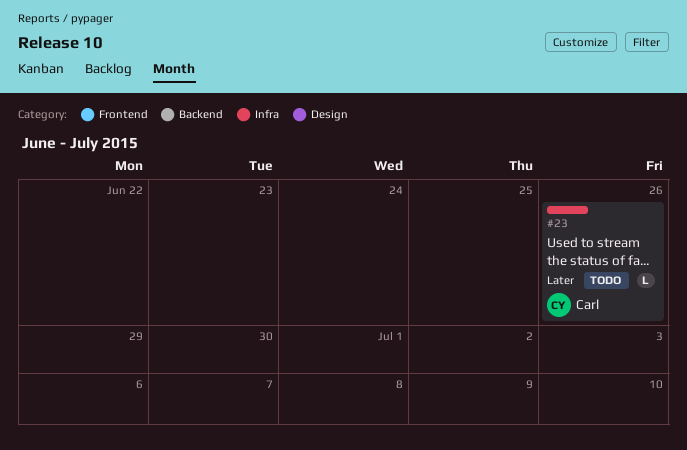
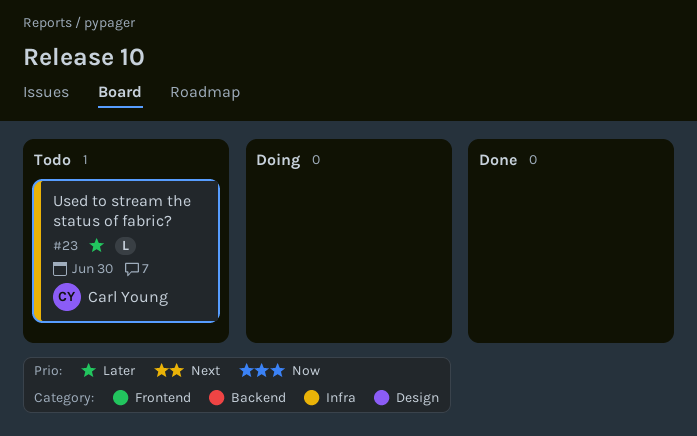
#23, due: Jun 26 -> Jun 30

